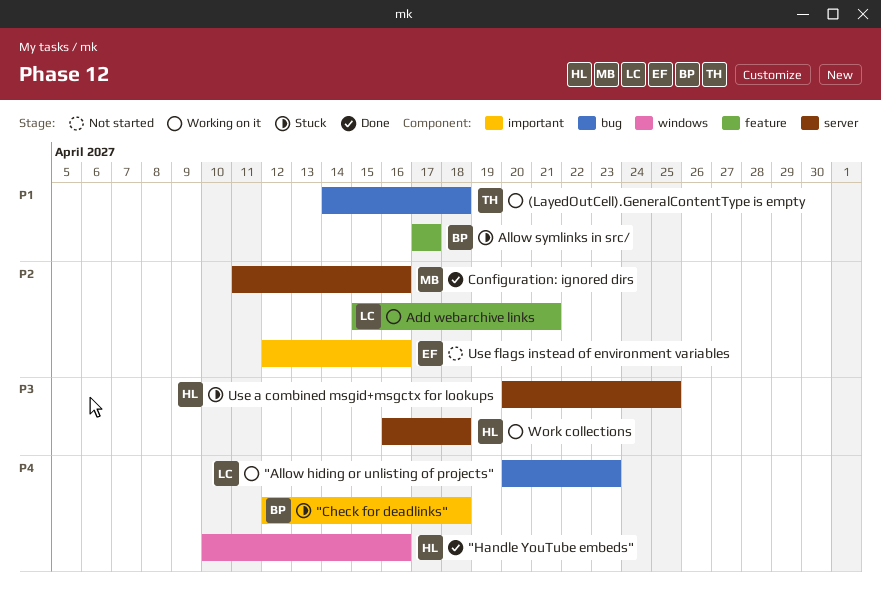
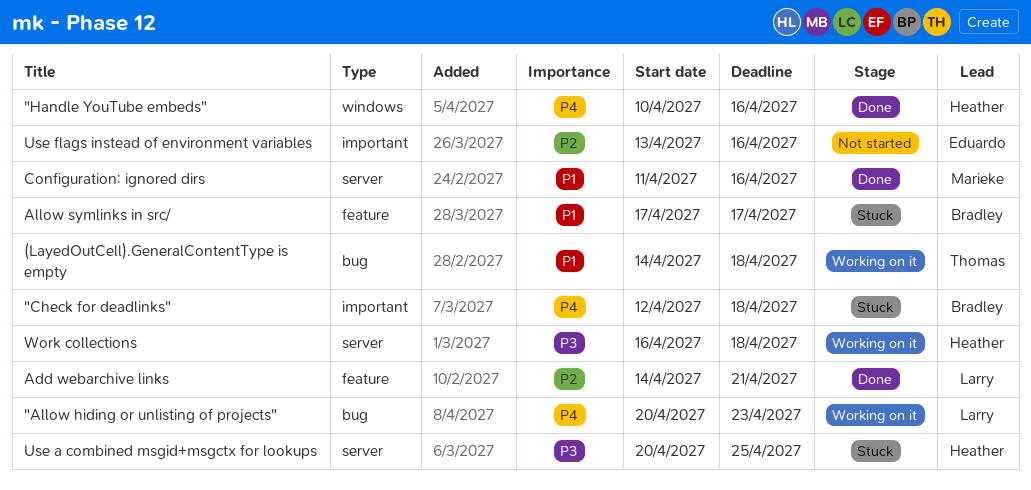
Add webarchive links, status: Working on it -> Done
Add webarchive links, start: Apr 15 -> Apr 14
Configuration: ignored dirs, priority: P2 -> P1
Use flags instead of environment variables, start: Apr 12 -> Apr 13

